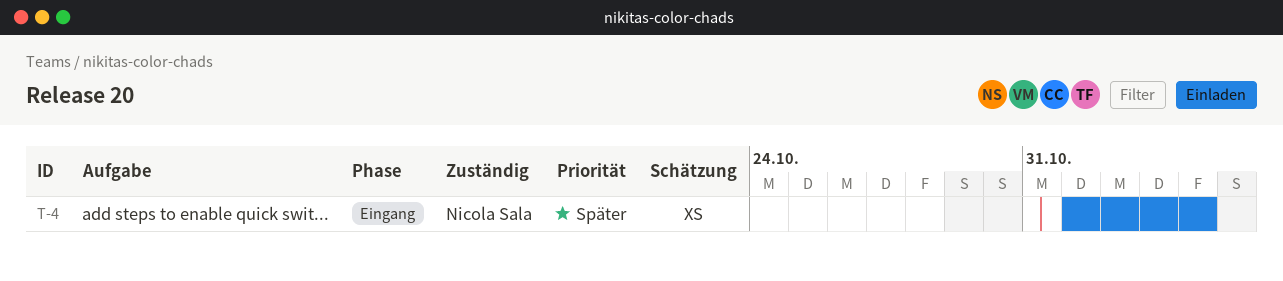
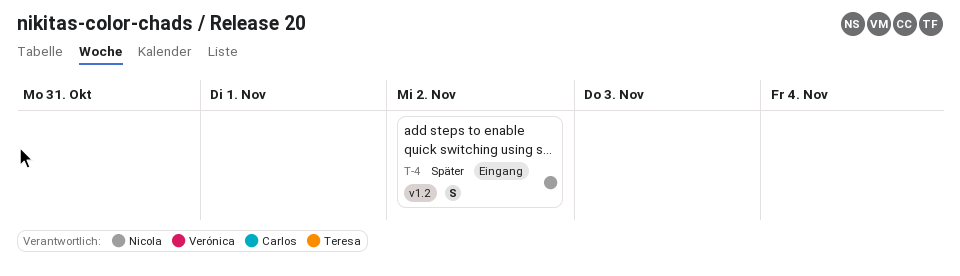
T-4, estimate: XS -> S
T-4, due: Nov 4 -> Nov 2

